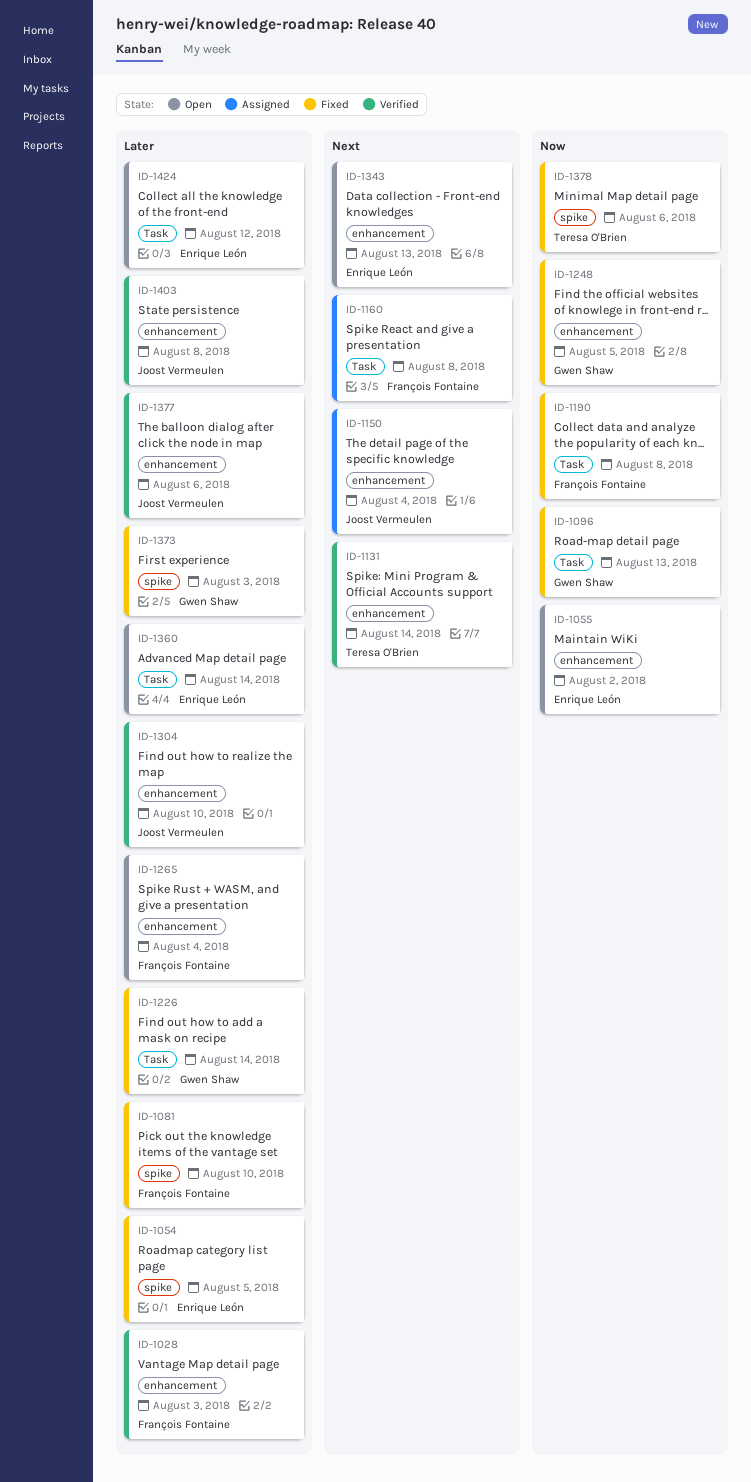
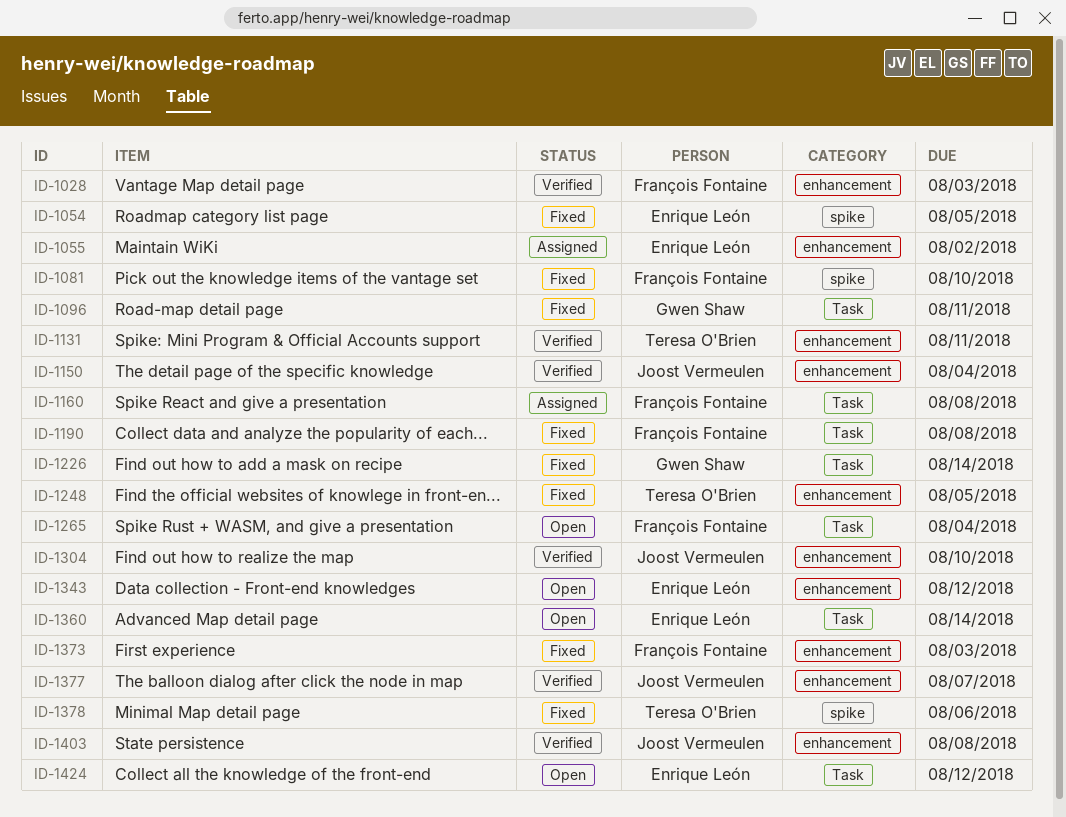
ID-1055, status: Open -> Assigned
ID-1096, due: Aug 13 -> Aug 11
ID-1131, due: Aug 14 -> Aug 11
ID-1150, status: Assigned -> Verified
ID-1248, owner: Gwen Shaw -> Teresa O'Brien
ID-1265, label: enhancement -> Task
ID-1343, due: Aug 13 -> Aug 12
ID-1373, owner: Gwen Shaw -> François Fontaine
ID-1373, label: spike -> enhancement
ID-1377, due: Aug 6 -> Aug 7

